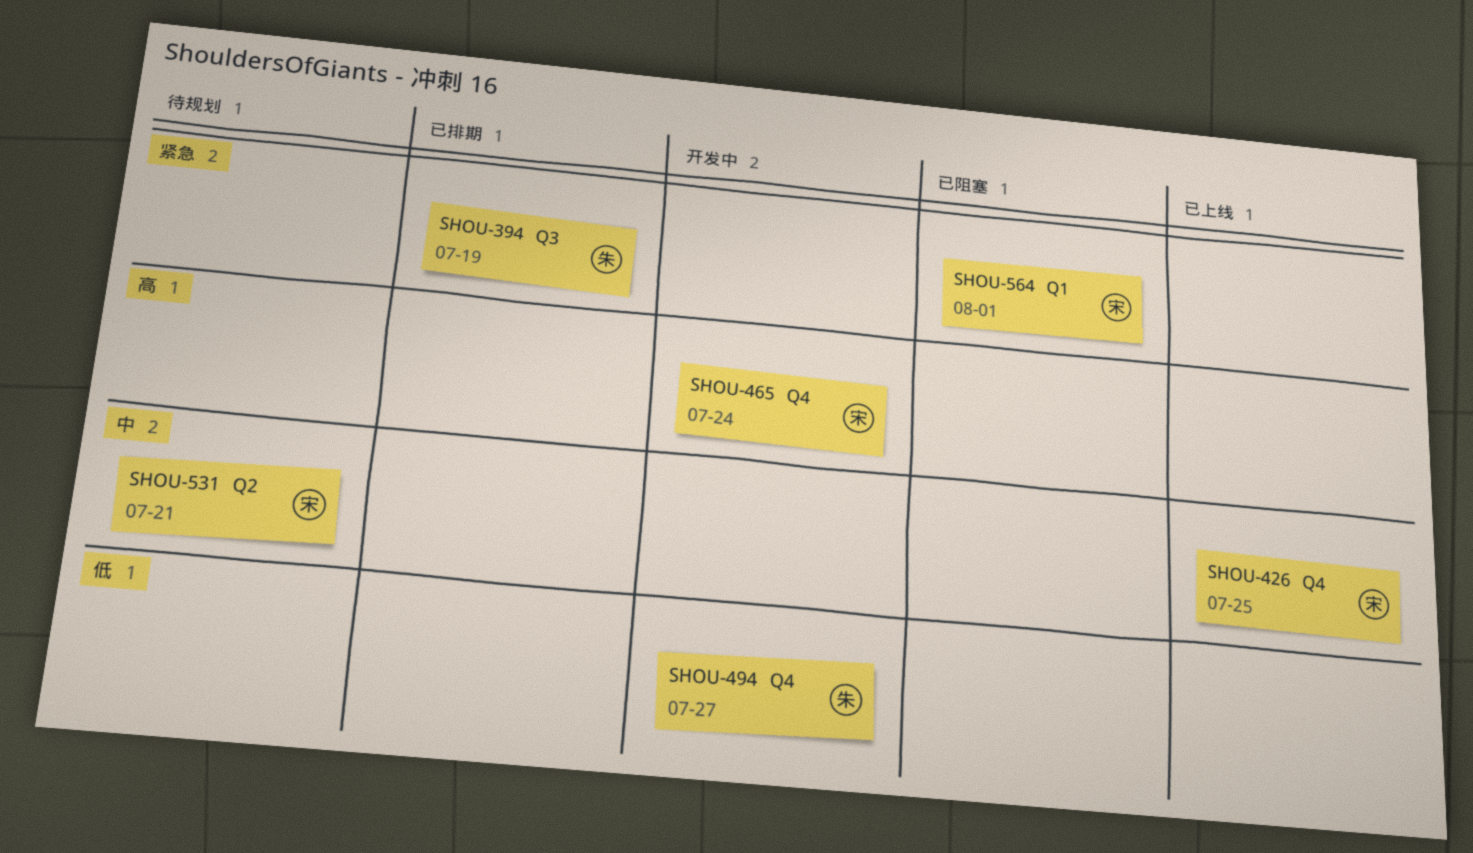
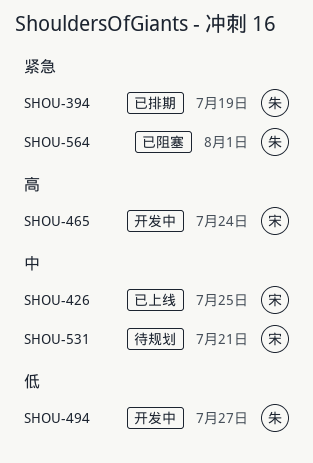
SHOU-564, owner: 宋 -> 朱

